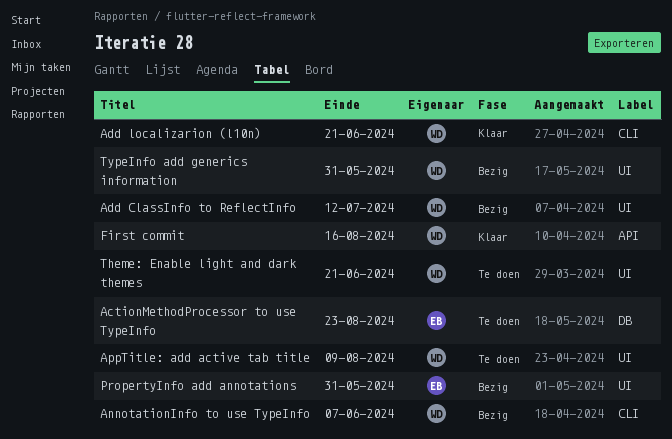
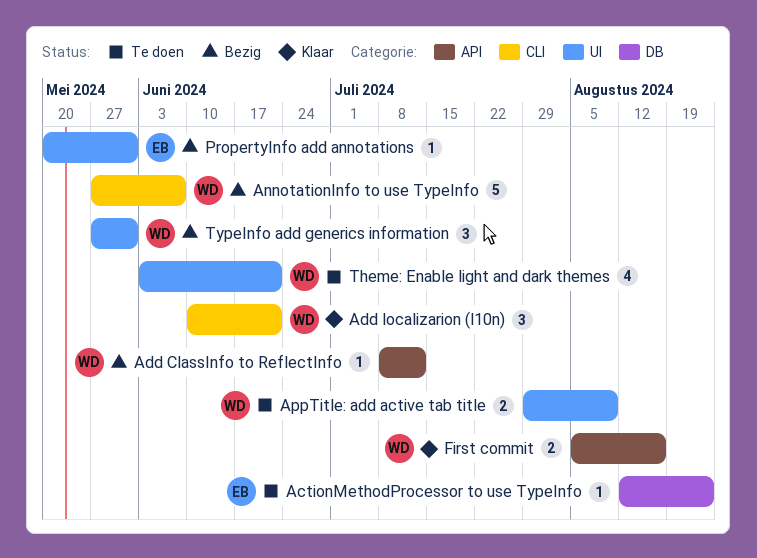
Add ClassInfo to ReflectInfo, label: UI -> API

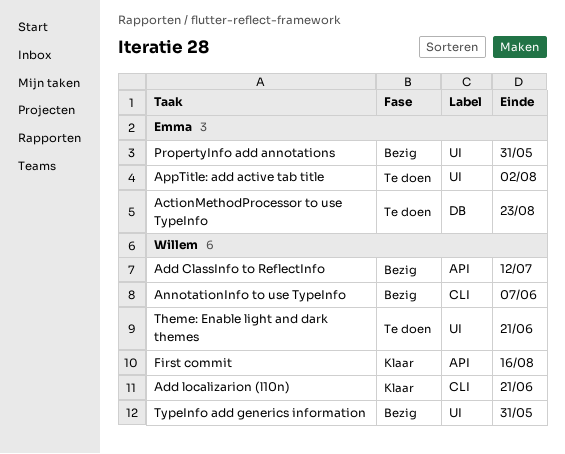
AppTitle: add active tab title, owner: Willem -> Emma
AppTitle: add active tab title, due: Aug 9 -> Aug 2

